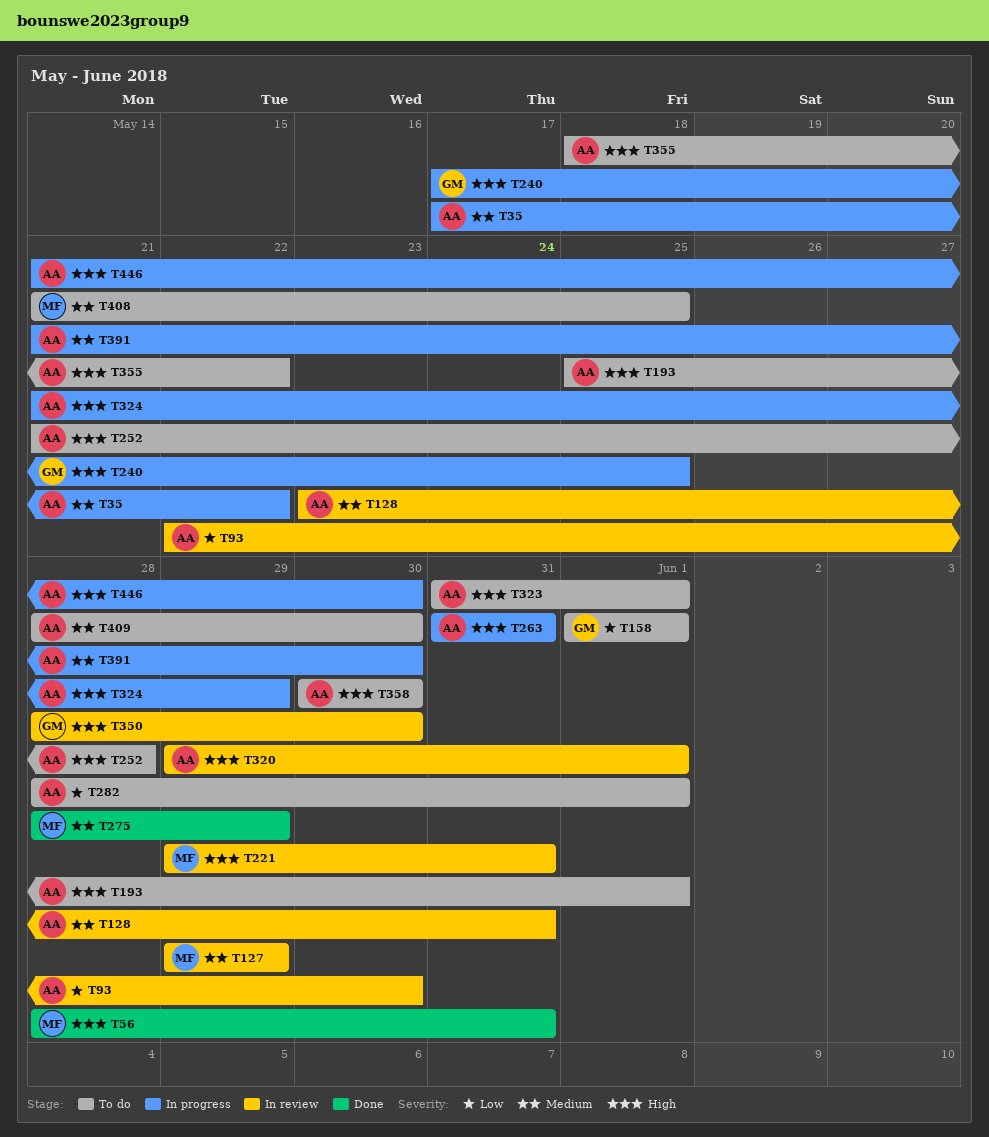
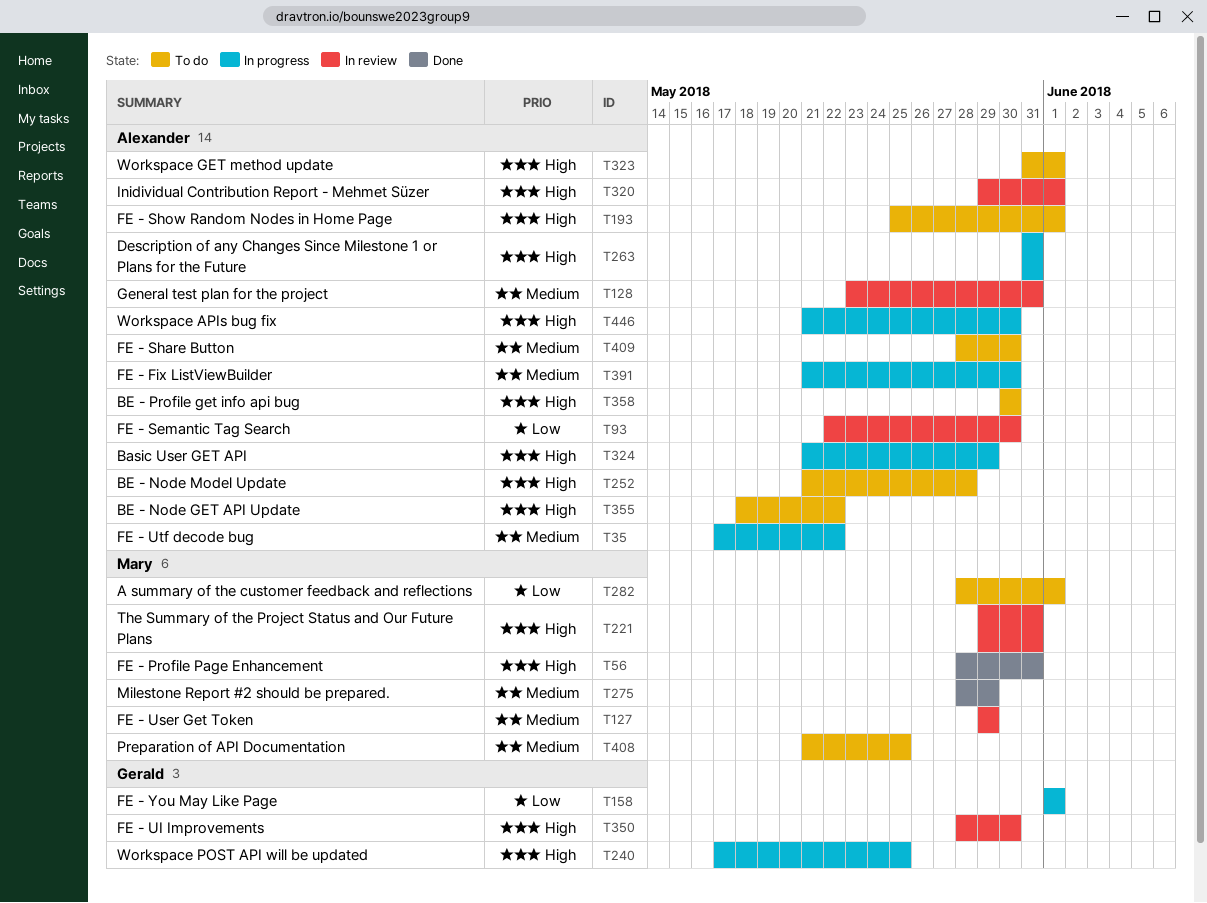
T158, status: To do -> In progress
T282, owner: Alexander -> Mary

